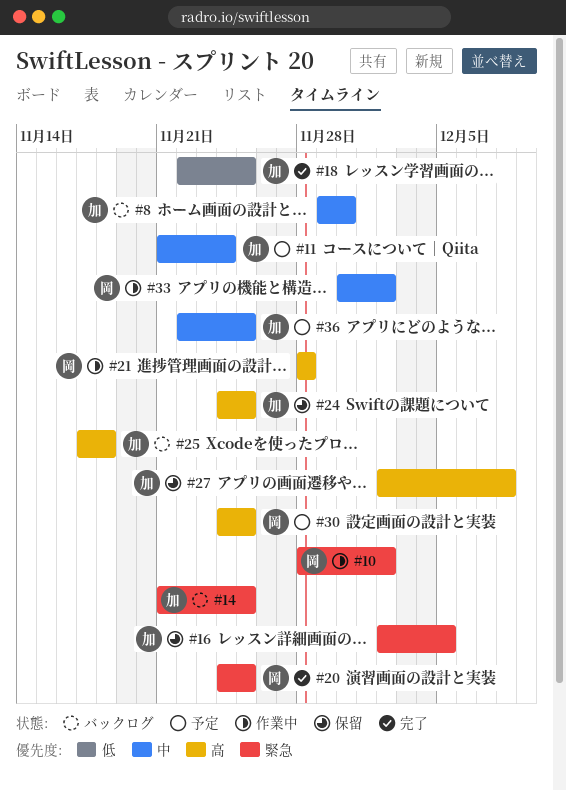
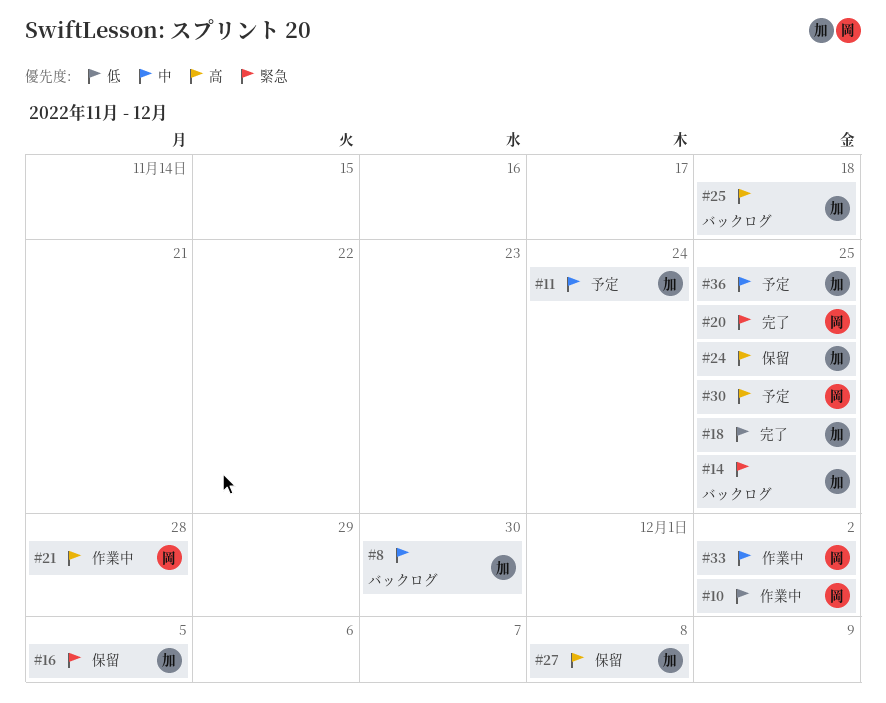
#10, priority: 緊急 -> 低

